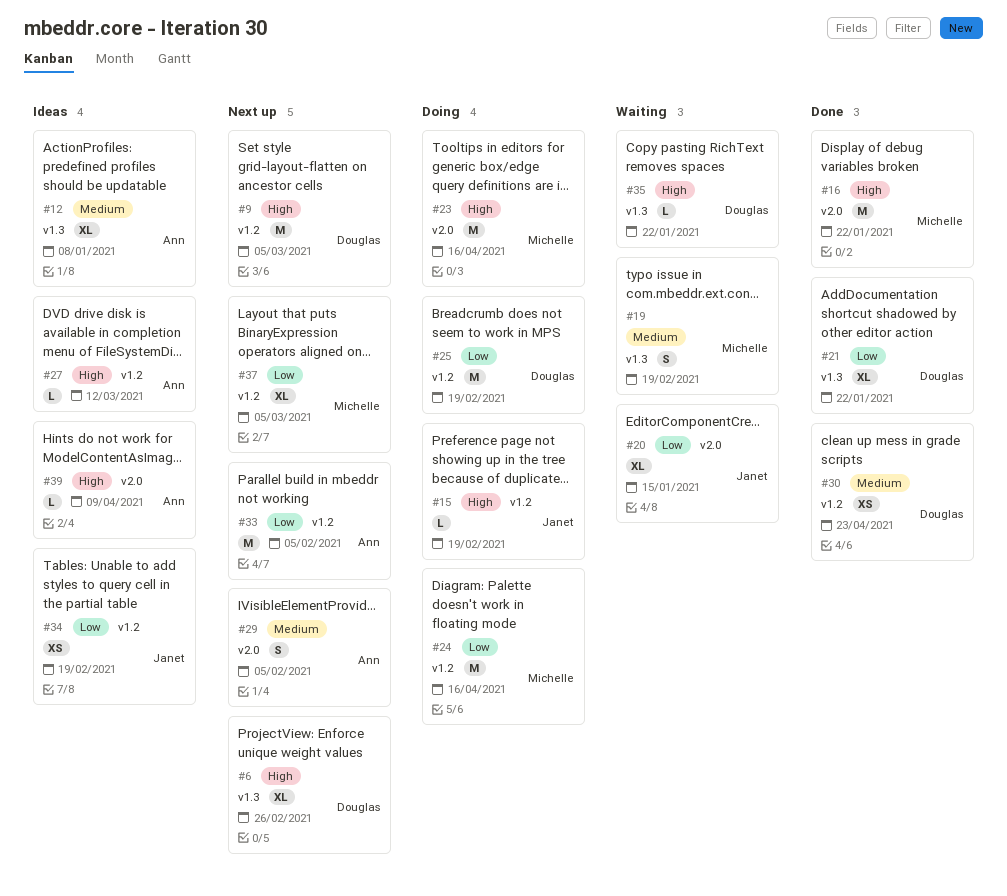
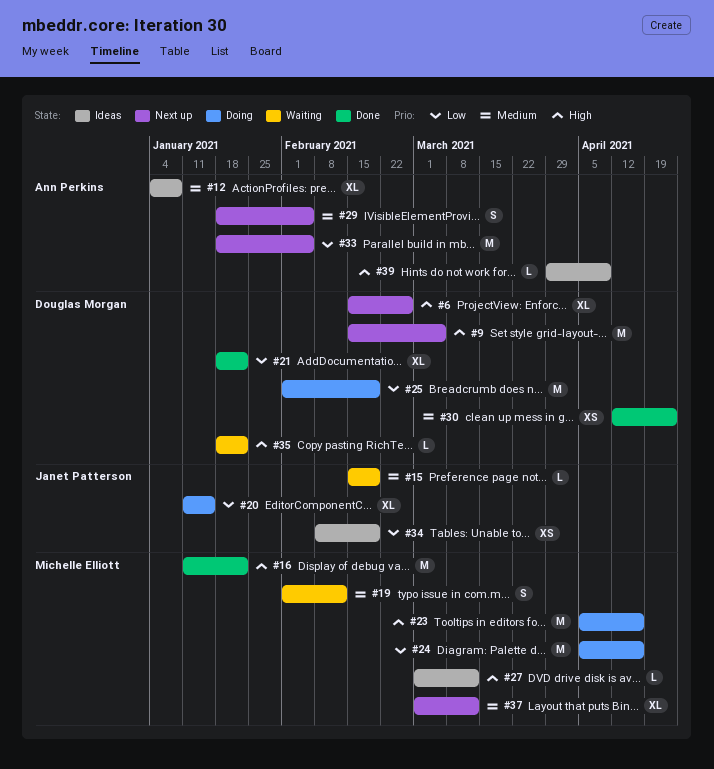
#15, status: Doing -> Waiting
#15, priority: High -> Medium
#19, due: Feb 19 -> Feb 12
#20, status: Waiting -> Doing
#27, owner: Ann Perkins -> Michelle Elliott
#37, priority: Low -> Medium
#37, due: Mar 5 -> Mar 12

